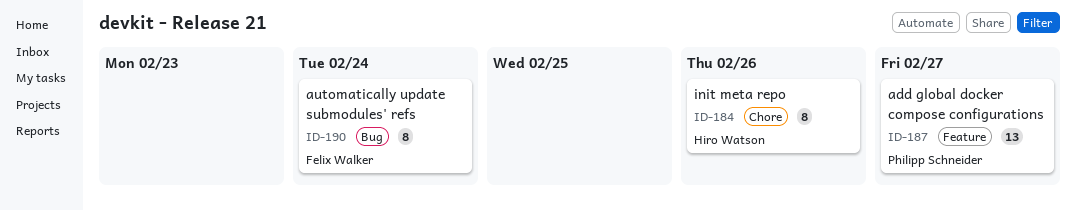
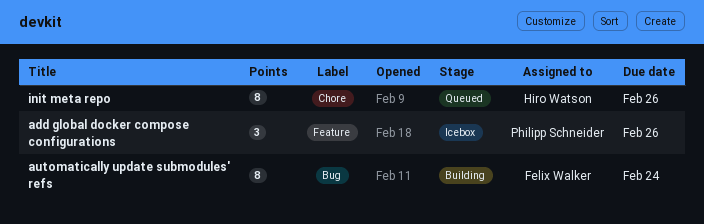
add global docker compose configurations, estimate: 13 -> 3
add global docker compose configurations, due: Feb 27 -> Feb 26

